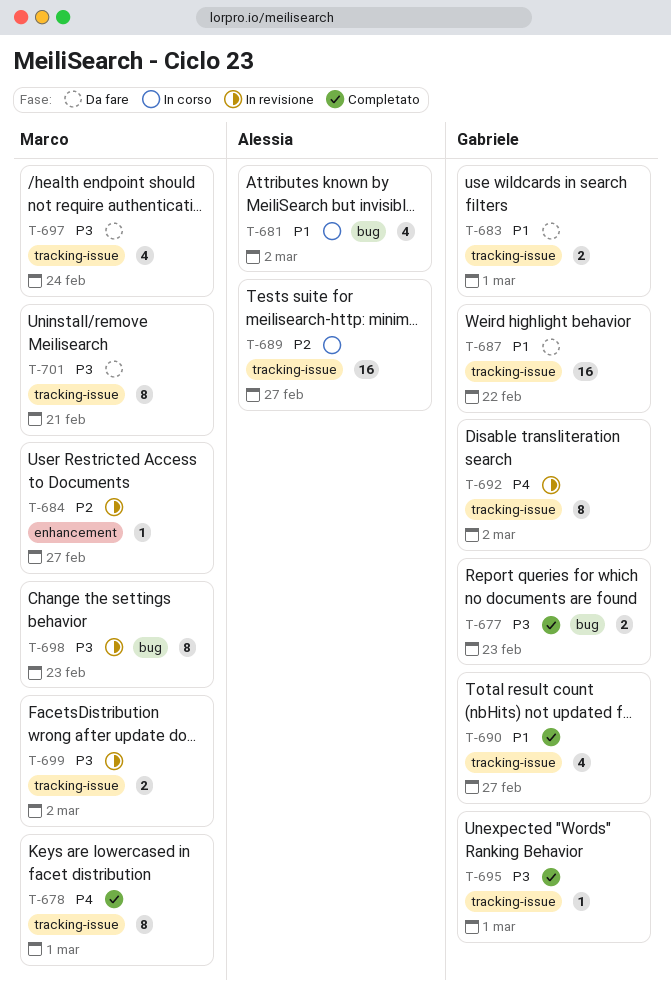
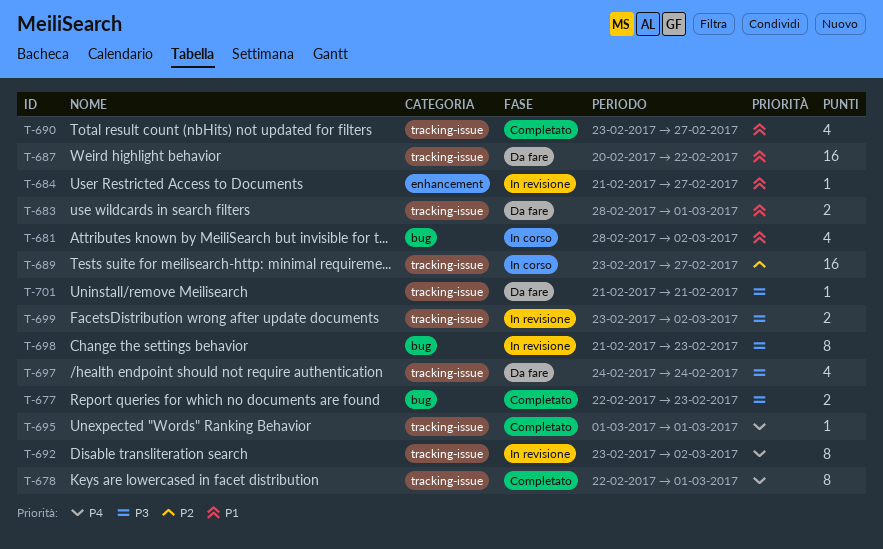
T-684, priority: P2 -> P1
T-695, priority: P3 -> P4
T-701, estimate: 8 -> 1

